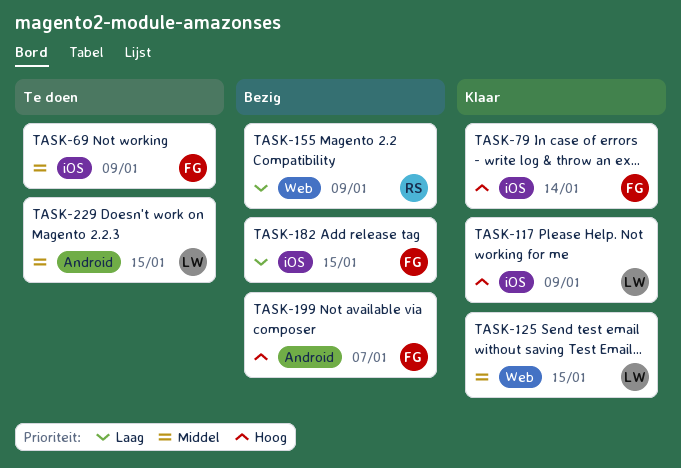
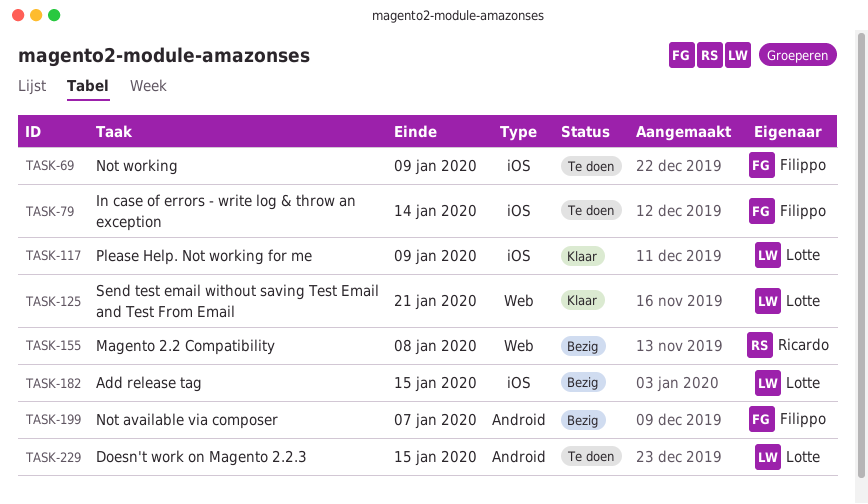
TASK-79, status: Klaar -> Te doen
TASK-125, due: Jan 15 -> Jan 21
TASK-155, due: Jan 9 -> Jan 8
TASK-182, owner: Filippo -> Lotte

